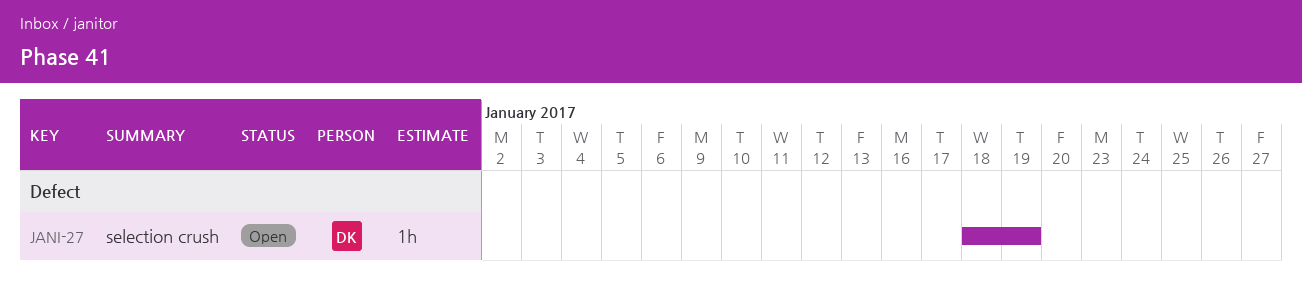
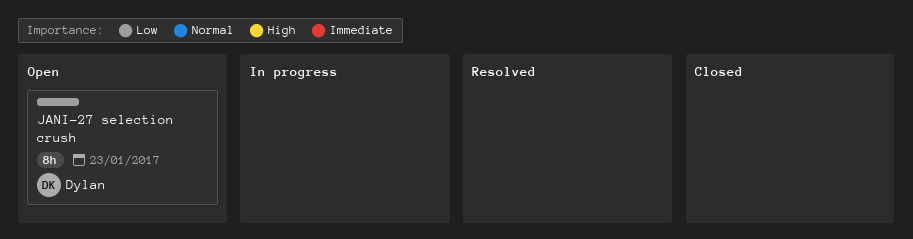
JANI-27, estimate: 1h -> 8h
JANI-27, due: Jan 19 -> Jan 23

